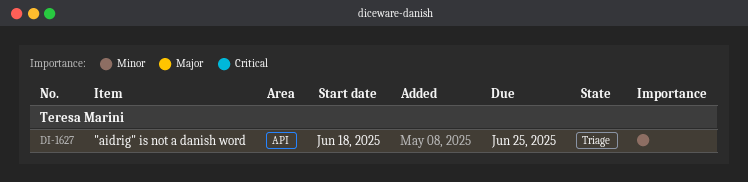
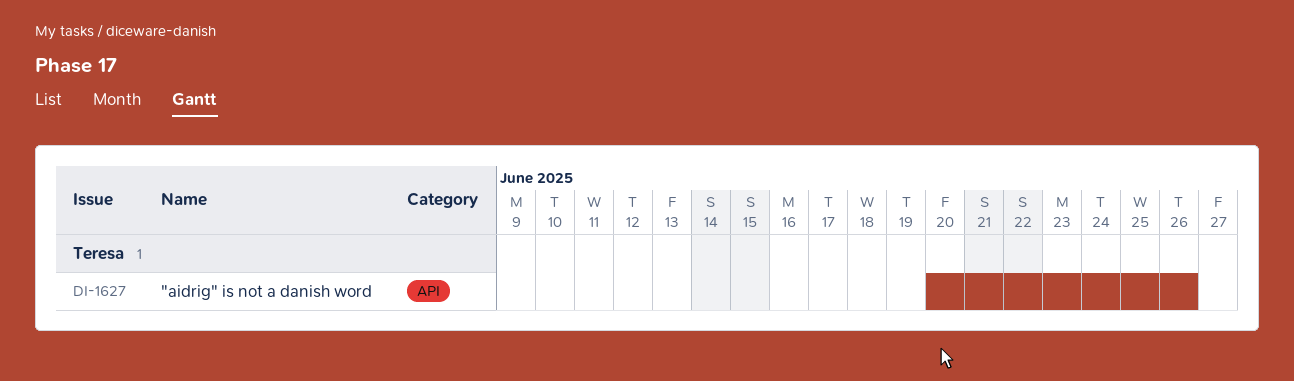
DI-1627, start: Jun 18 -> Jun 20
DI-1627, due: Jun 25 -> Jun 26

